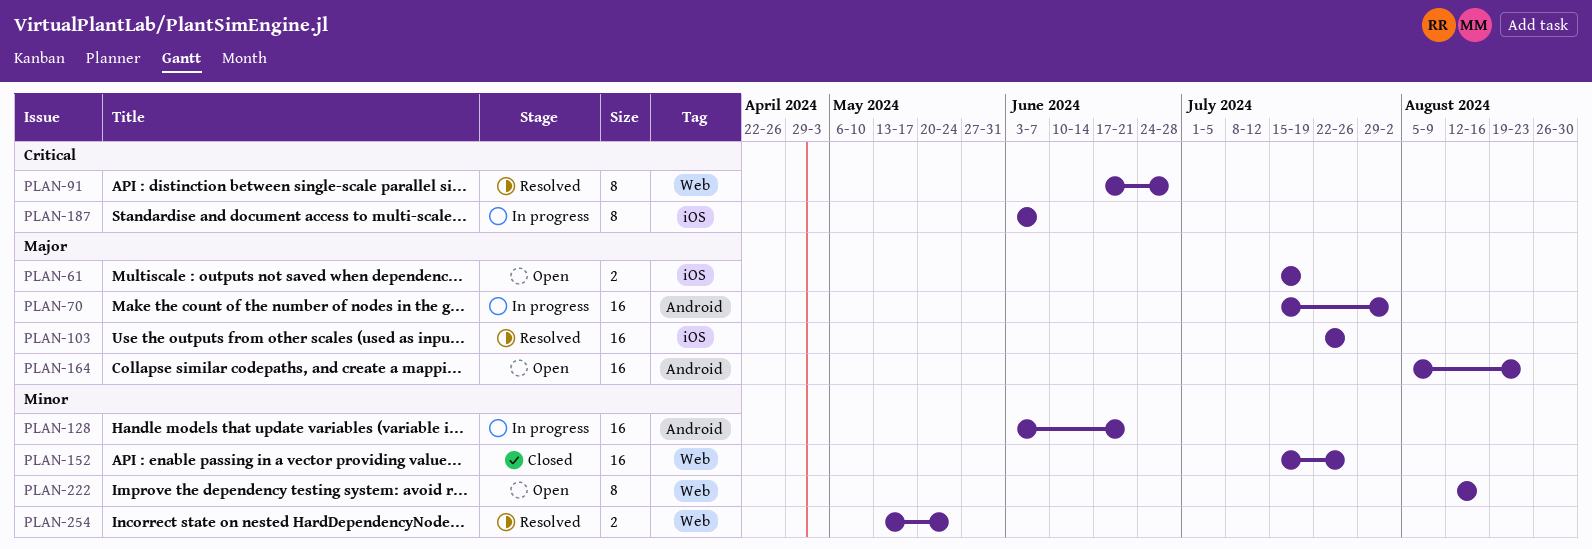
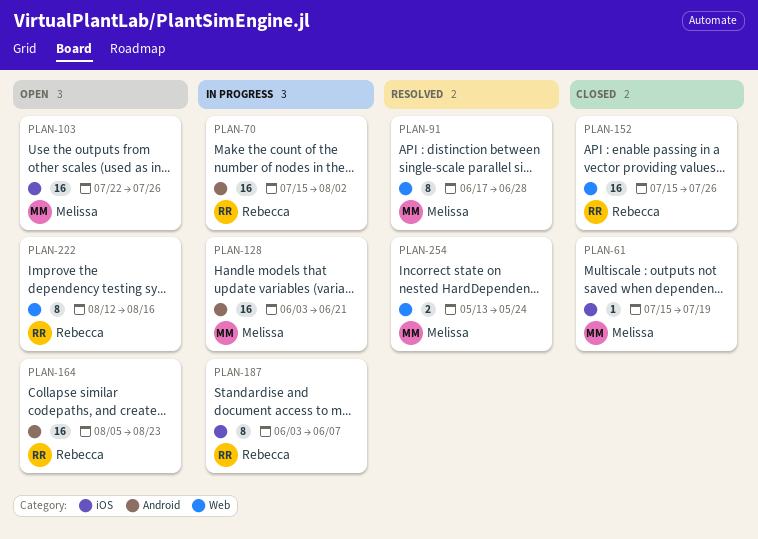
PLAN-61, status: Open -> Closed
PLAN-61, estimate: 2 -> 1
PLAN-103, status: Resolved -> Open

